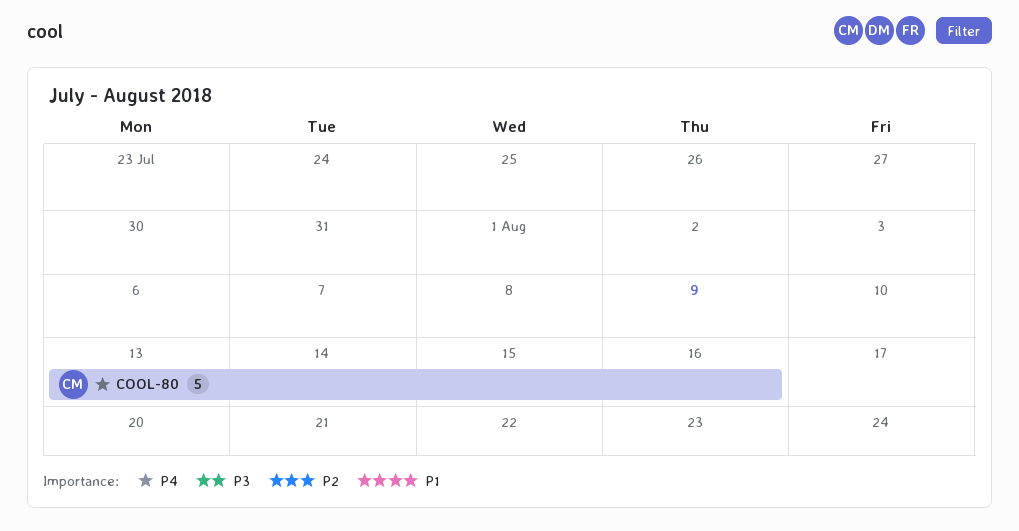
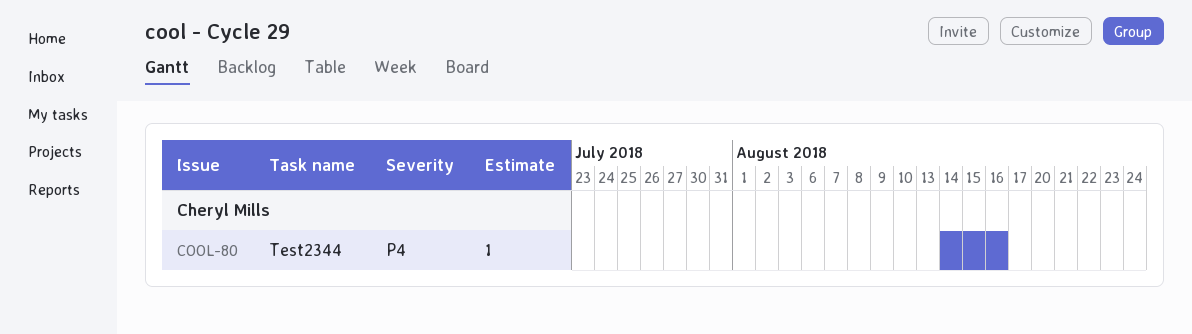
COOL-80, estimate: 5 -> 1
COOL-80, start: Aug 13 -> Aug 14

